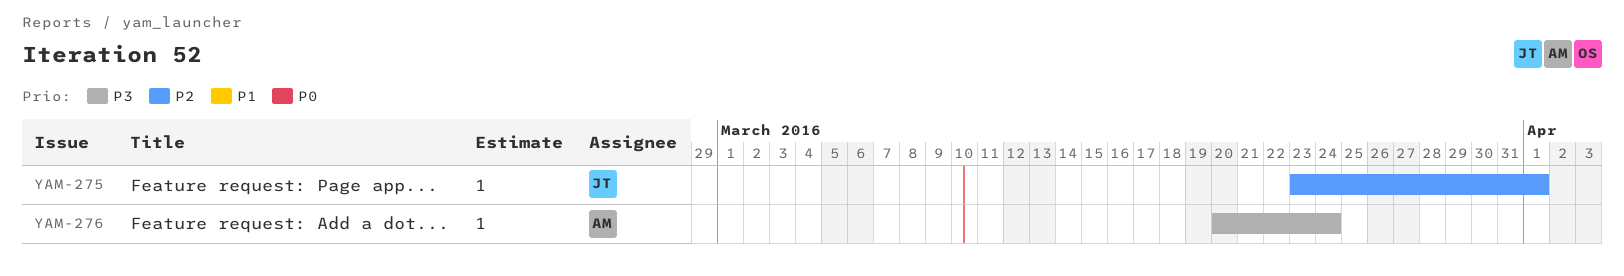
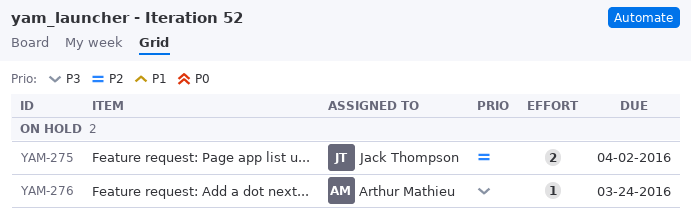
YAM-275, estimate: 1 -> 2
YAM-275, due: Apr 1 -> Apr 2

